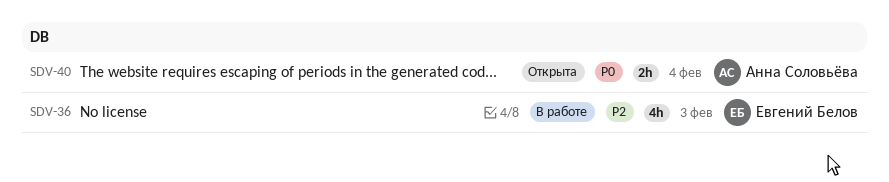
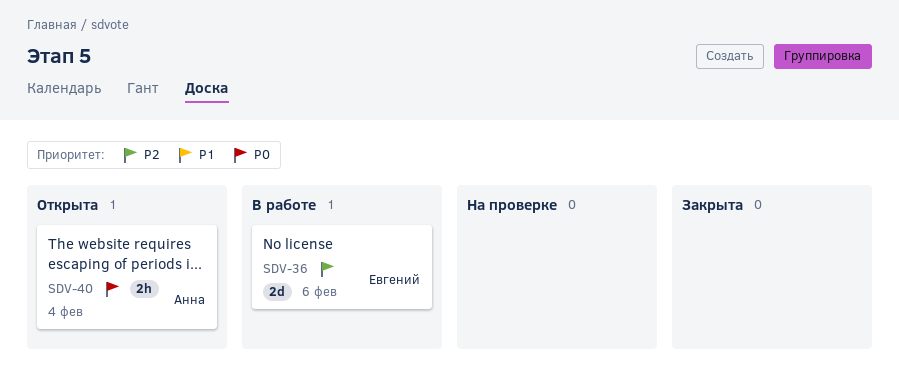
SDV-36, estimate: 4h -> 2d
SDV-36, due: Feb 3 -> Feb 6

